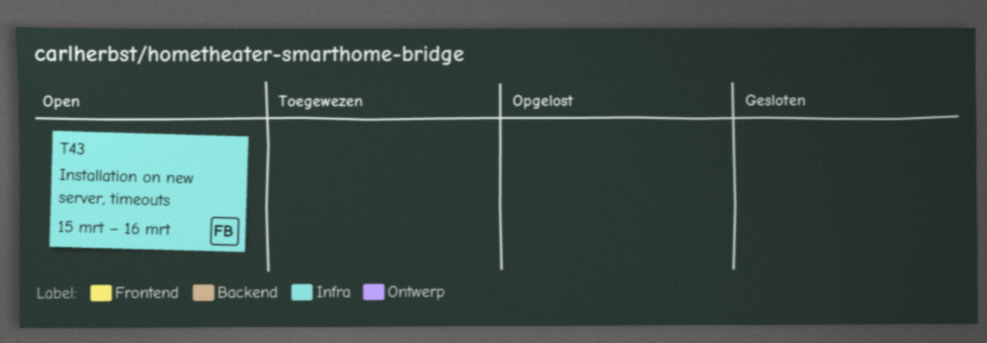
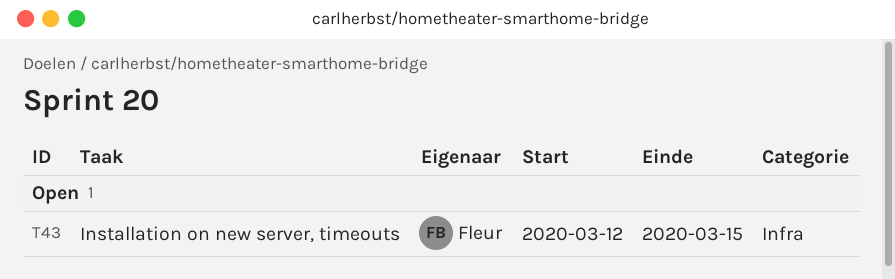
T43, start: Mar 15 -> Mar 12
T43, due: Mar 16 -> Mar 15

